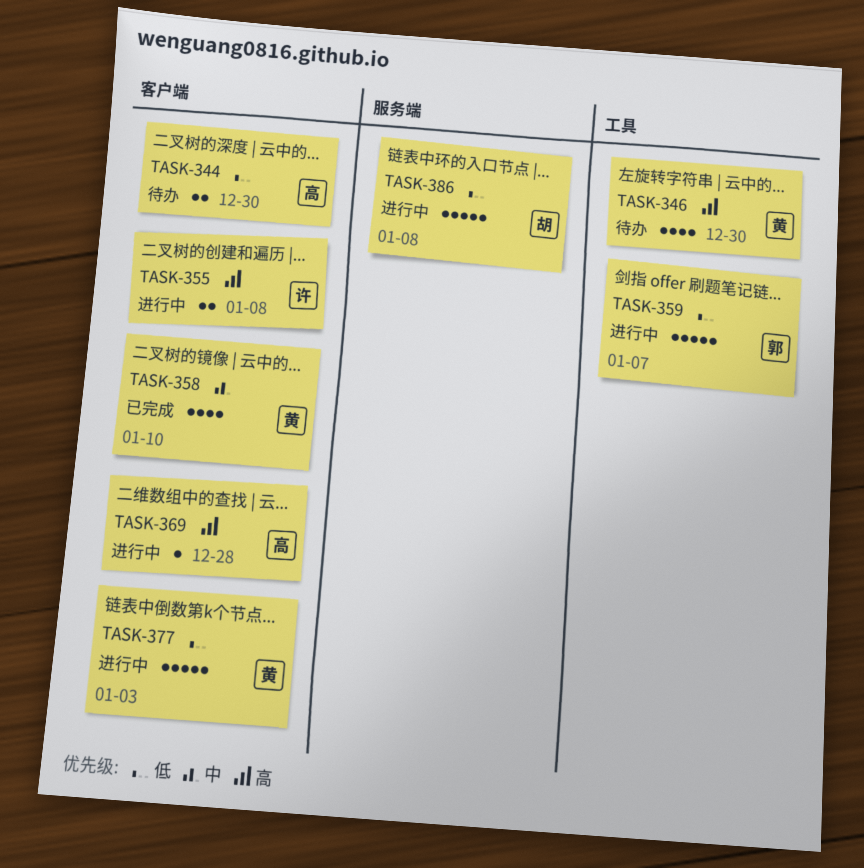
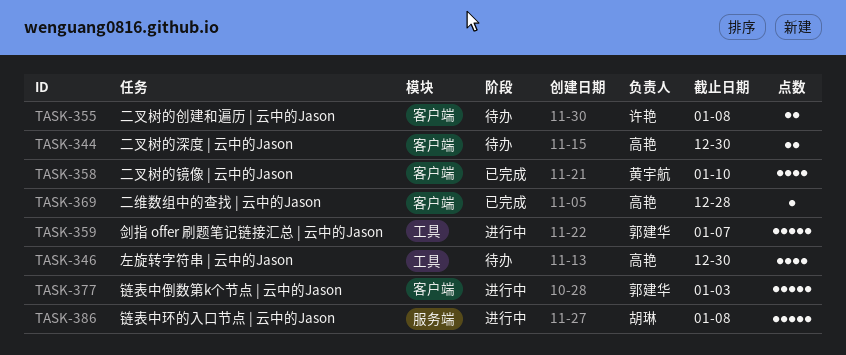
TASK-346, owner: 黄宇航 -> 高艳
TASK-355, status: 进行中 -> 待办
TASK-369, status: 进行中 -> 已完成
TASK-377, owner: 黄宇航 -> 郭建华

